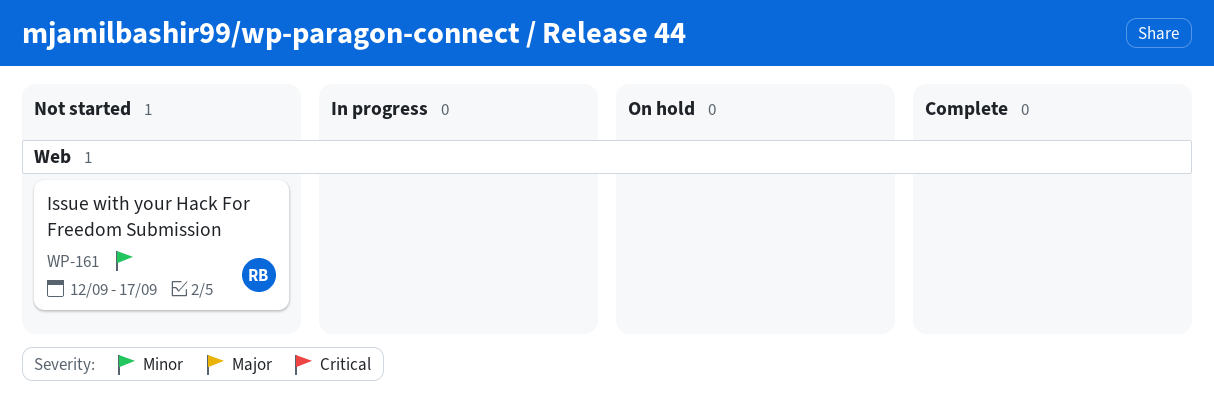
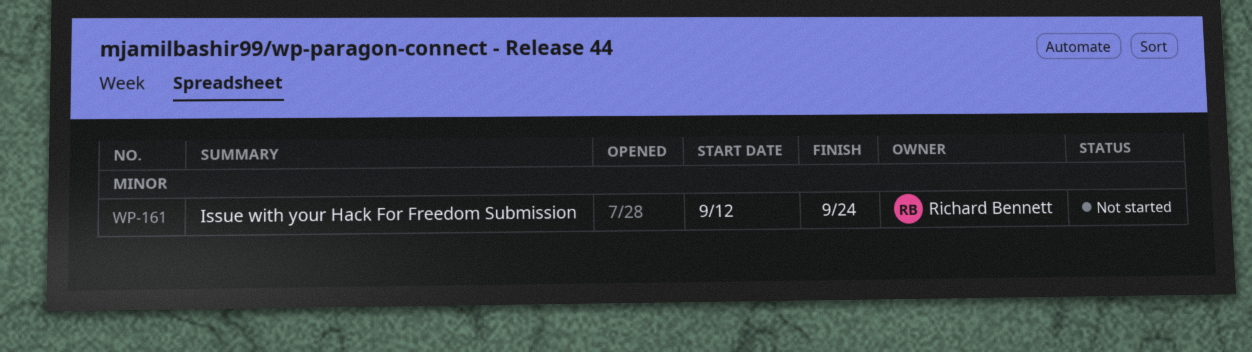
WP-161, due: Sep 17 -> Sep 24

